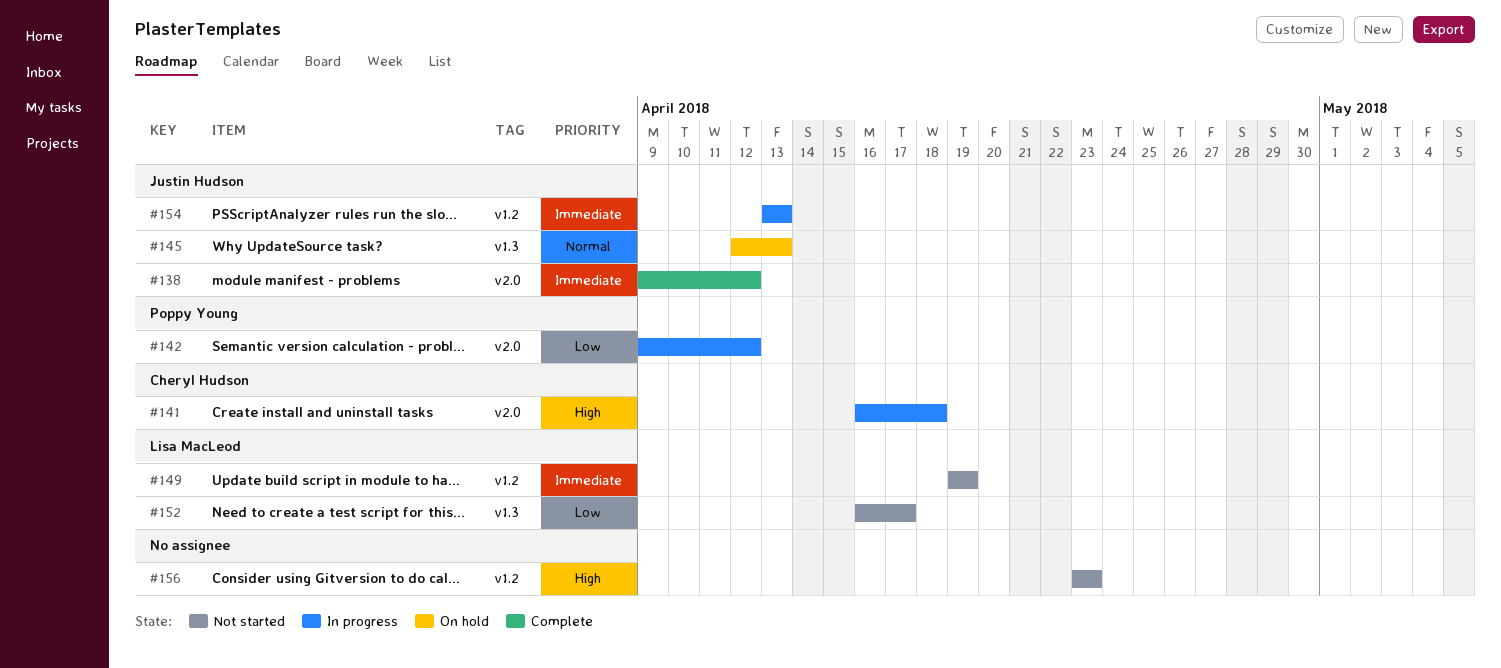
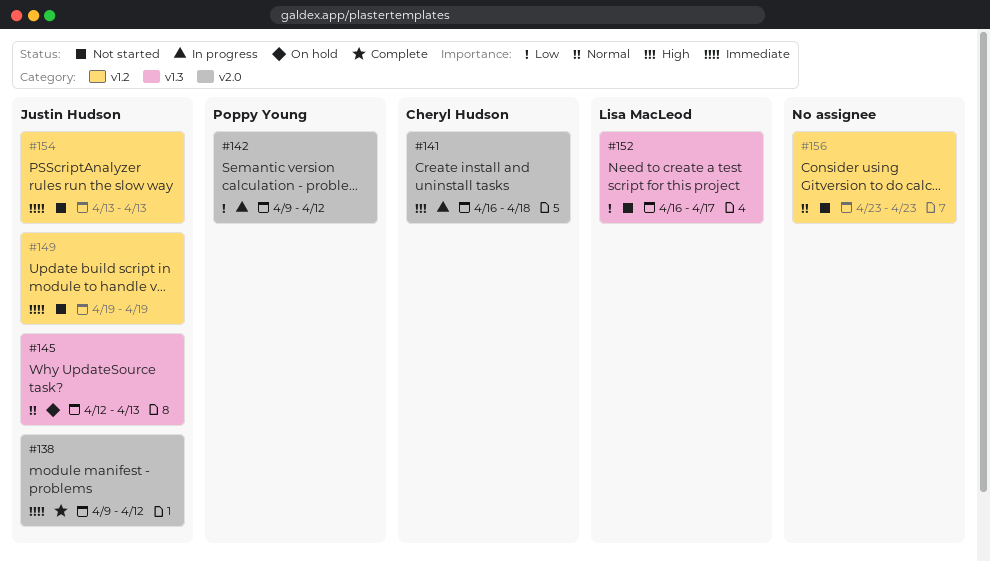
#149, owner: Lisa MacLeod -> Justin Hudson
#154, status: In progress -> Not started
#156, priority: High -> Normal

